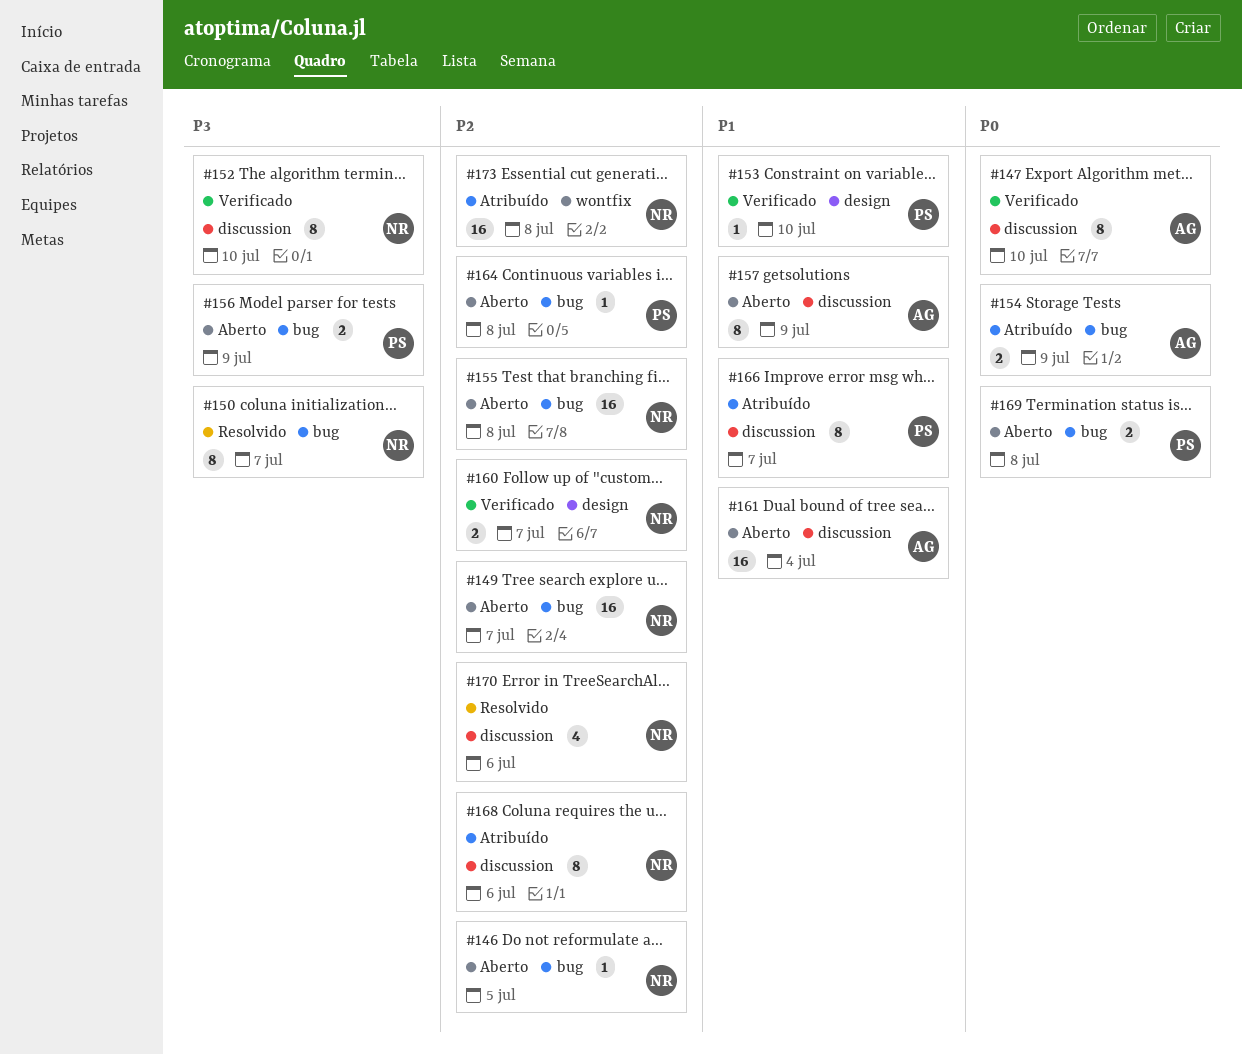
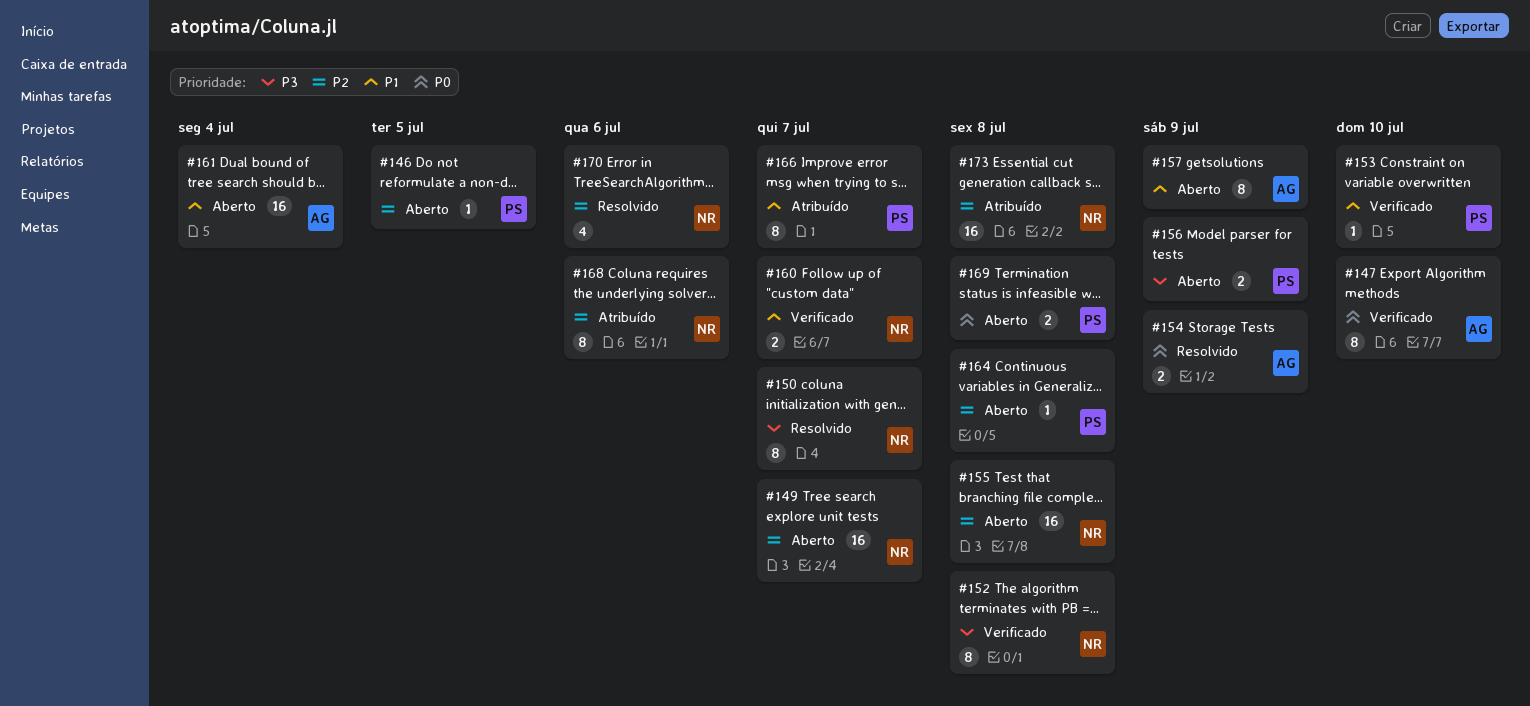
#146, owner: NR -> PS
#152, due: Jul 10 -> Jul 8
#154, status: Atribuído -> Resolvido
#160, priority: P2 -> P1

